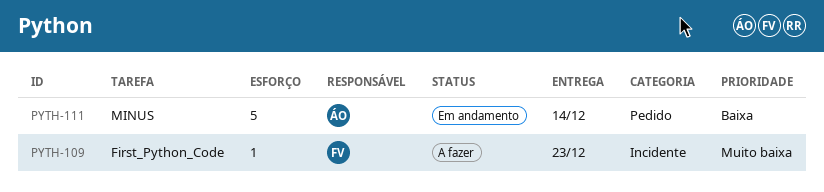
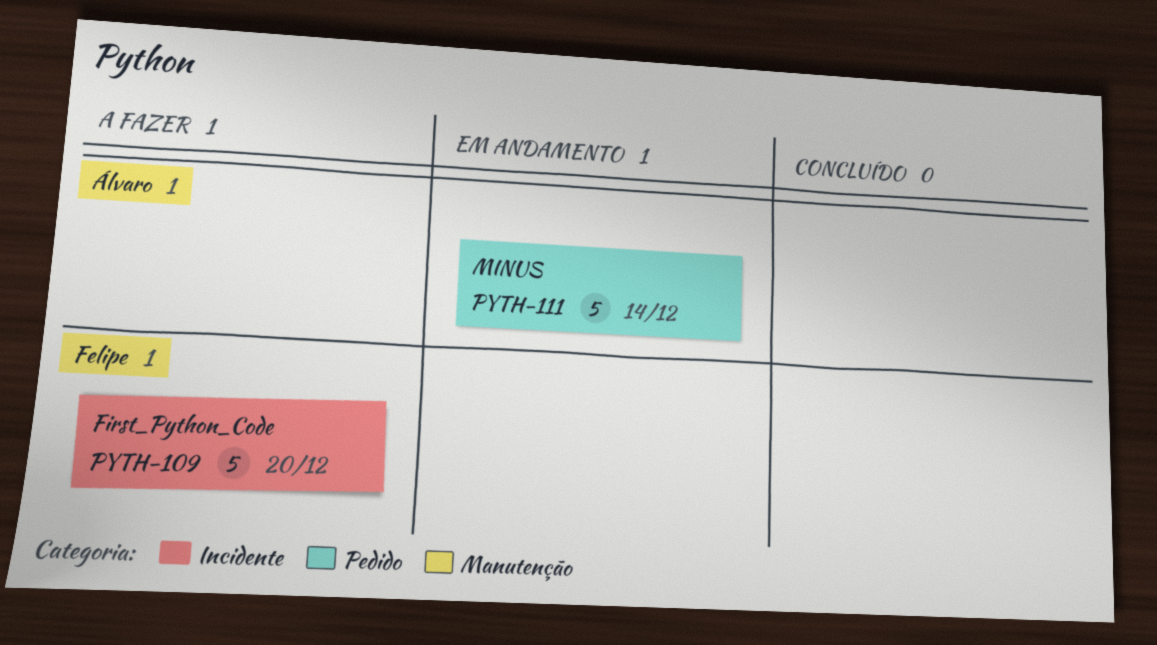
PYTH-109, estimate: 1 -> 5
PYTH-109, due: Dec 23 -> Dec 20

